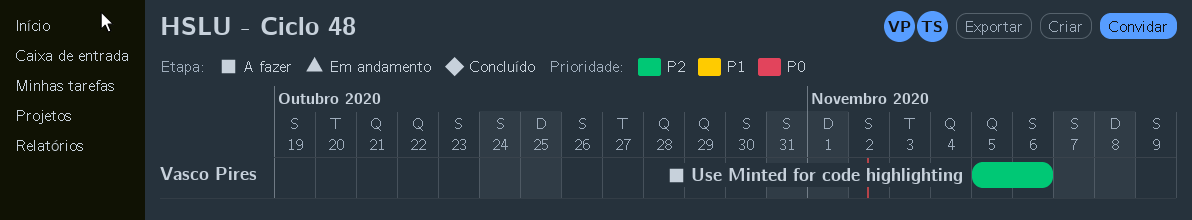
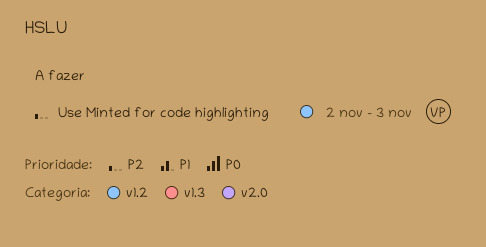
Use Minted for code highlighting, start: Nov 5 -> Nov 2
Use Minted for code highlighting, due: Nov 6 -> Nov 3

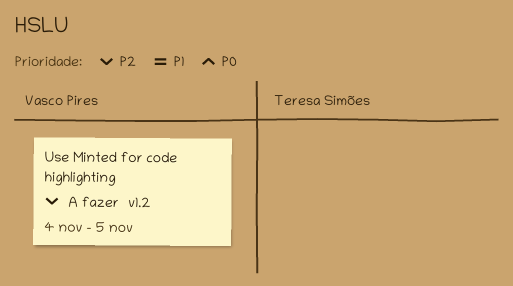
Use Minted for code highlighting, start: Nov 2 -> Nov 4
Use Minted for code highlighting, due: Nov 3 -> Nov 5

